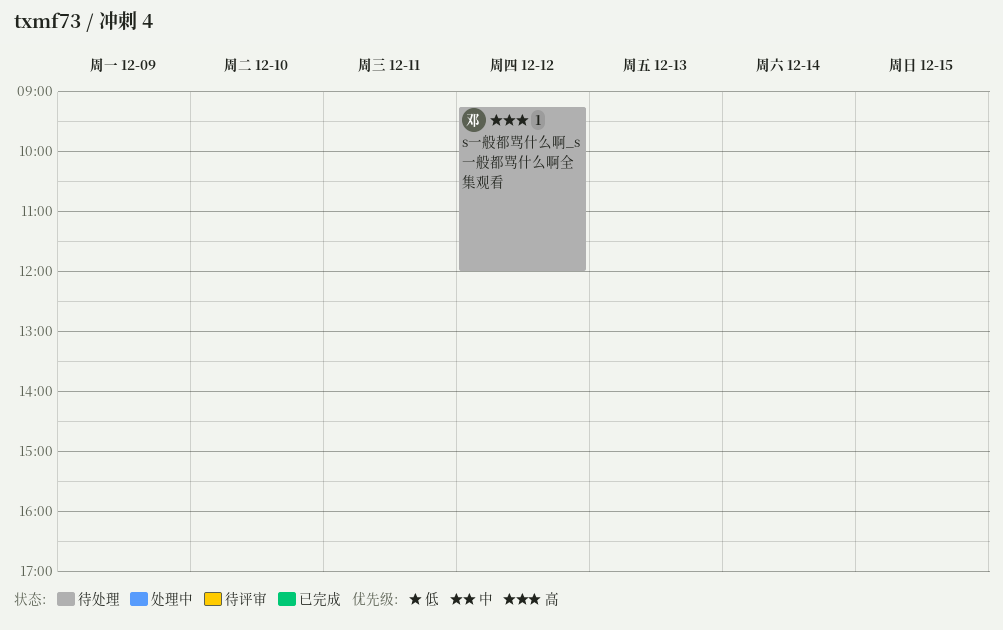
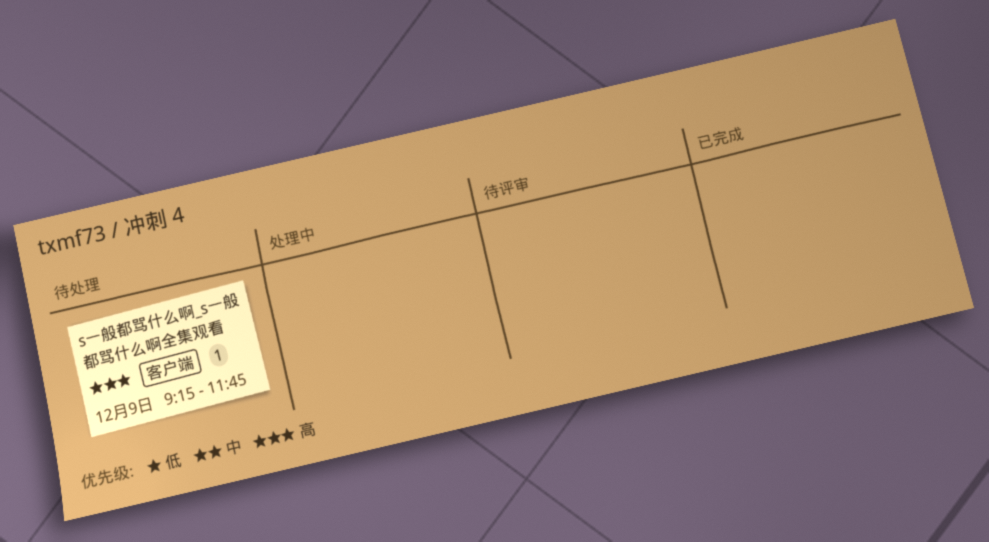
s一般都骂什么啊_s一般都骂什么啊全集观看, day: Dec 12 -> Dec 9
s一般都骂什么啊_s一般都骂什么啊全集观看, ends: 12:00 -> 11:45

